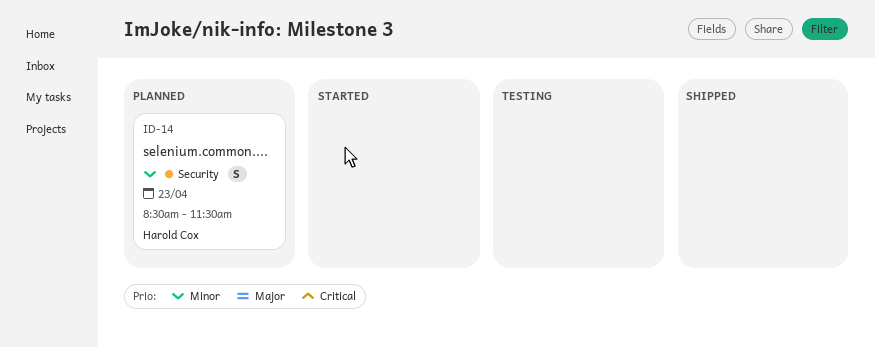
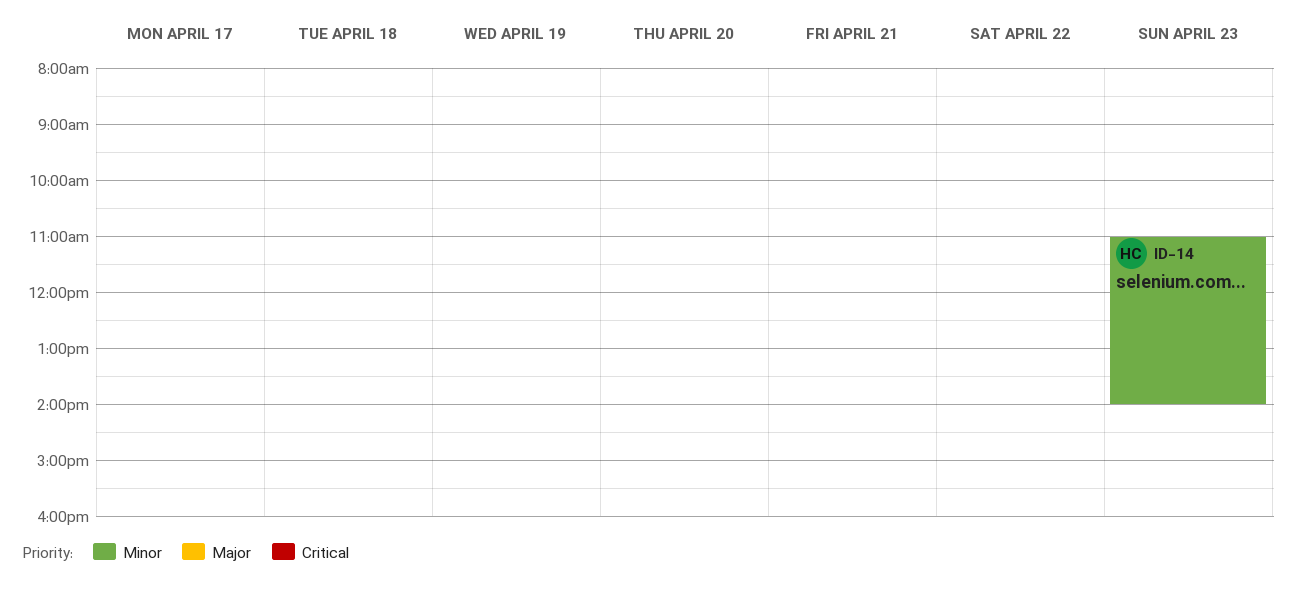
ID-14, begins: 08:30 -> 11:00
ID-14, ends: 11:30 -> 14:00

